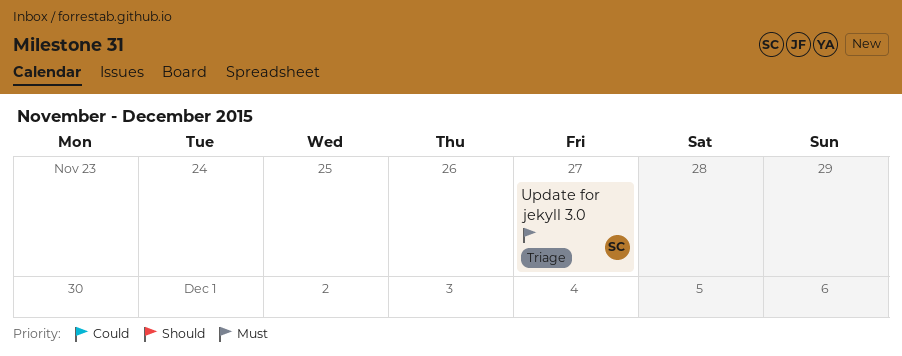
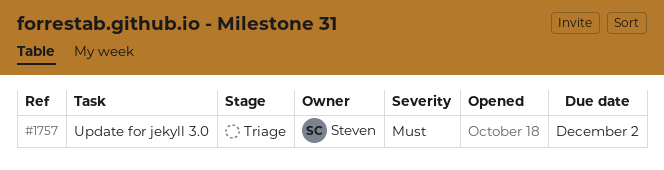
Update for jekyll 3.0, due: Nov 27 -> Dec 2

